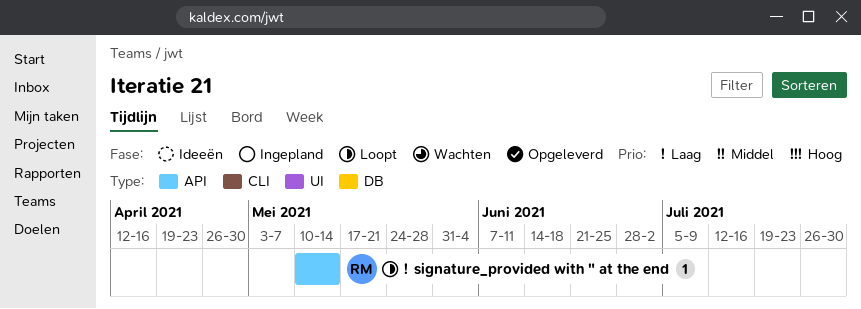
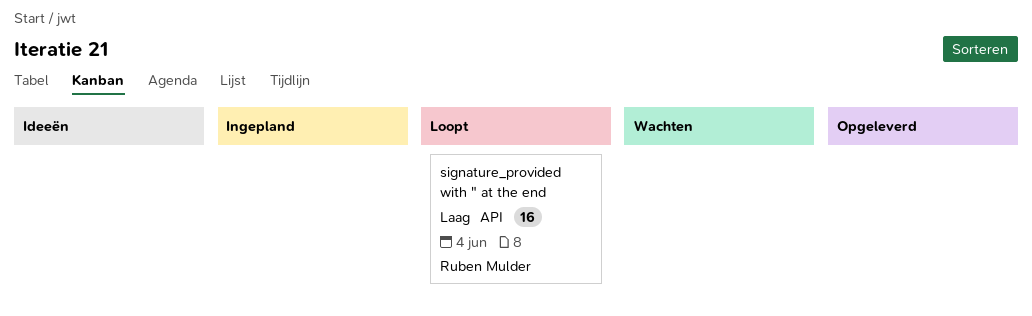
signature_provided with " at the end, estimate: 1 -> 16
signature_provided with " at the end, due: May 14 -> Jun 4

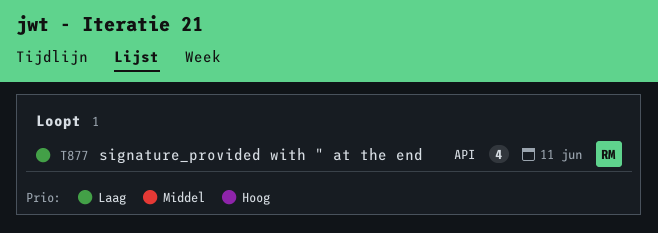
signature_provided with " at the end, estimate: 16 -> 4
signature_provided with " at the end, due: Jun 4 -> Jun 11

